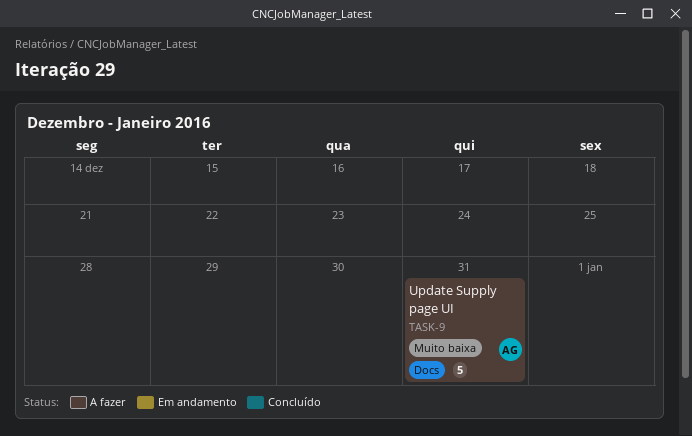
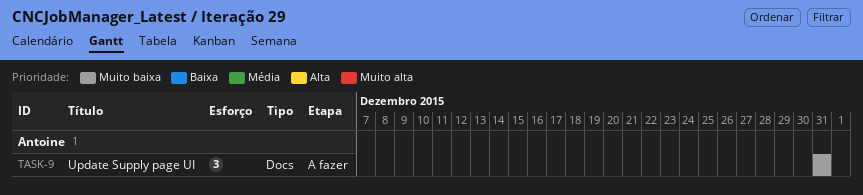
TASK-9, estimate: 5 -> 3

